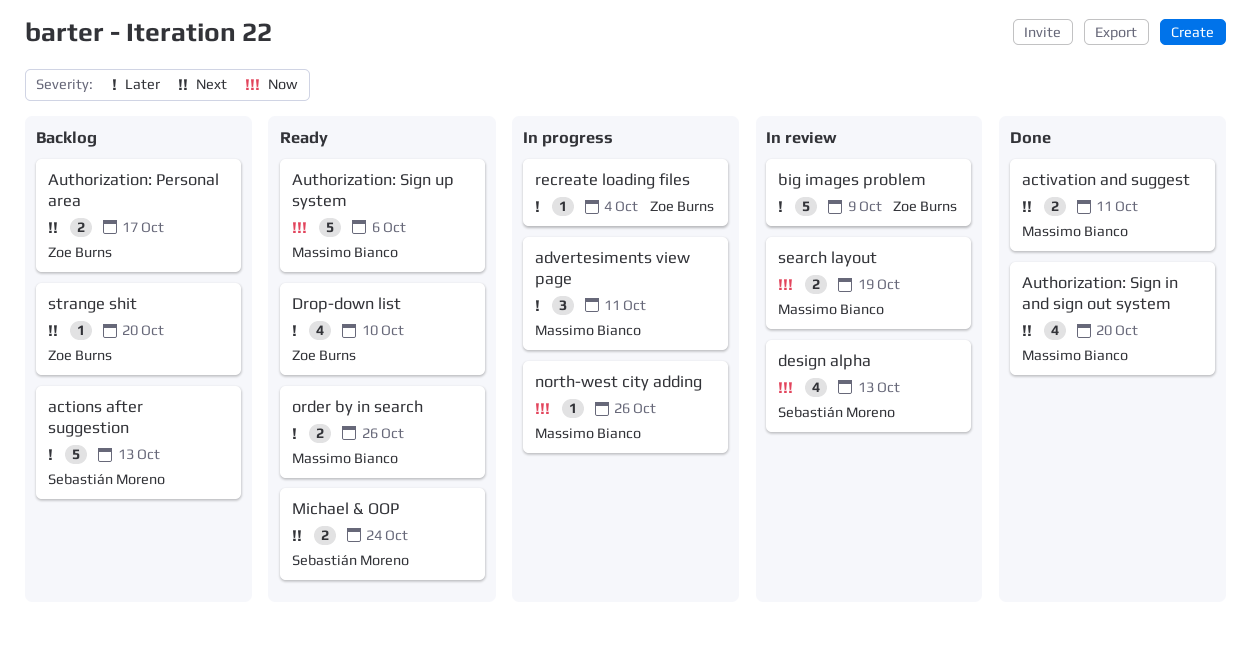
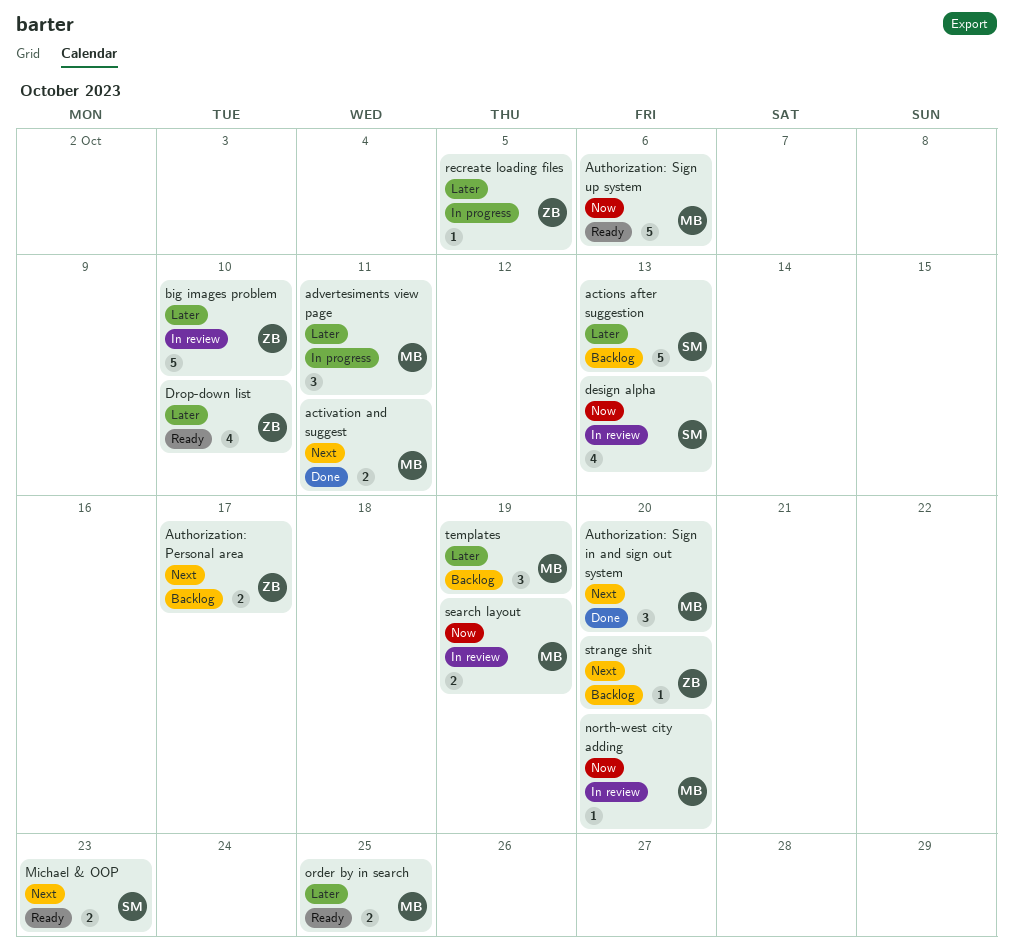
Authorization: Sign in and sign out system, estimate: 4 -> 3
big images problem, due: Oct 9 -> Oct 10
Michael & OOP, due: Oct 24 -> Oct 23
north-west city adding, status: In progress -> In review
north-west city adding, due: Oct 26 -> Oct 20
order by in search, due: Oct 26 -> Oct 25
recreate loading files, due: Oct 4 -> Oct 5
templates: none -> present

